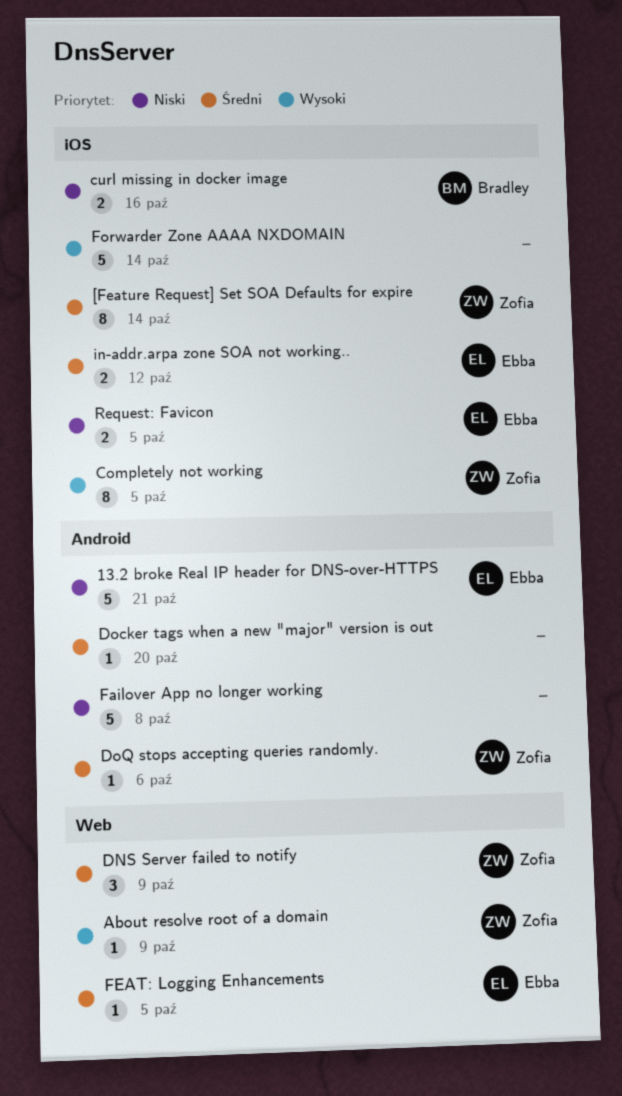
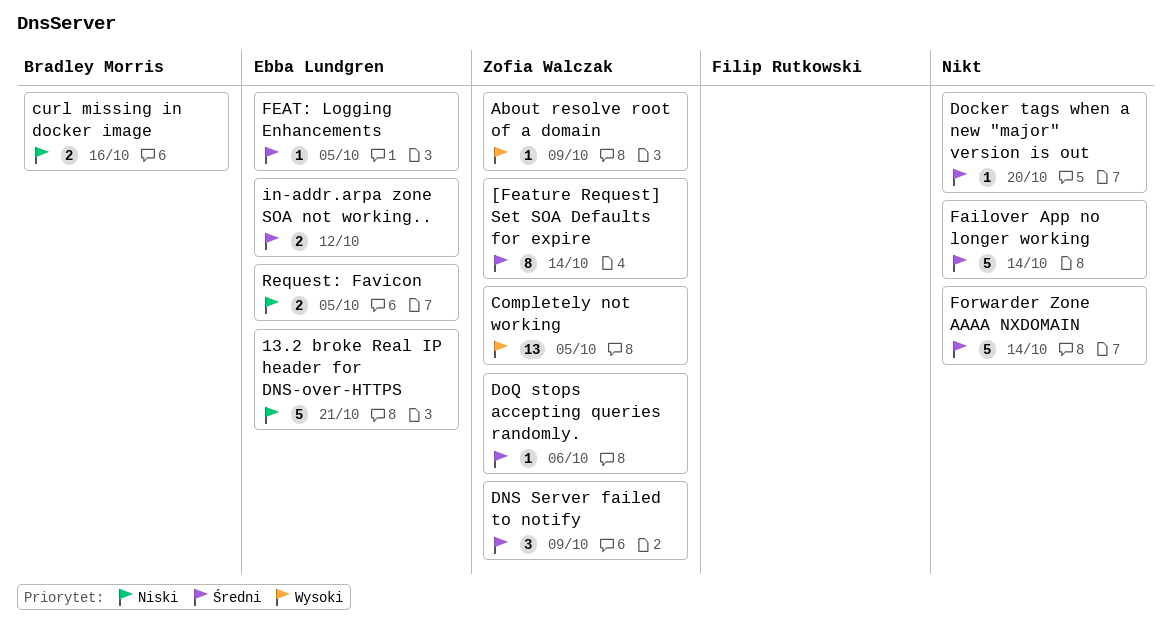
Completely not working, estimate: 8 -> 13
Failover App no longer working, priority: Niski -> Średni
Failover App no longer working, due: Oct 8 -> Oct 14
Forwarder Zone AAAA NXDOMAIN, priority: Wysoki -> Średni

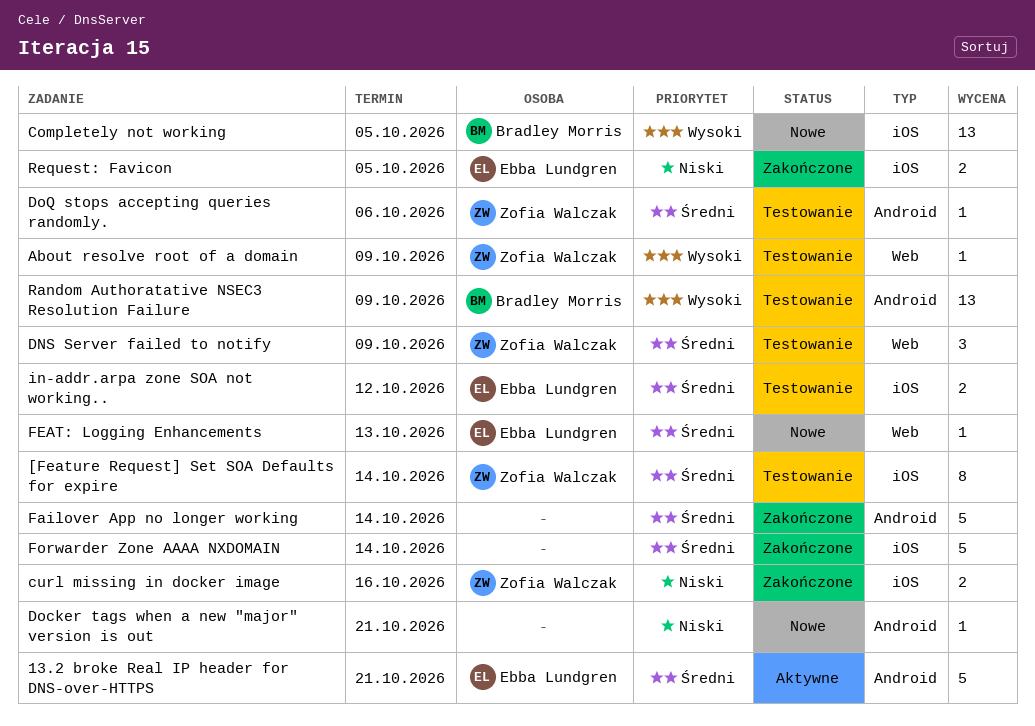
13.2 broke Real IP header for DNS-over-HTTPS, priority: Niski -> Średni
Completely not working, owner: Zofia Walczak -> Bradley Morris
curl missing in docker image, owner: Bradley Morris -> Zofia Walczak
Docker tags when a new "major" version is out, priority: Średni -> Niski
Docker tags when a new "major" version is out, due: Oct 20 -> Oct 21
FEAT: Logging Enhancements, due: Oct 5 -> Oct 13
Random Authoratative NSEC3 Resolution Failure: none -> present

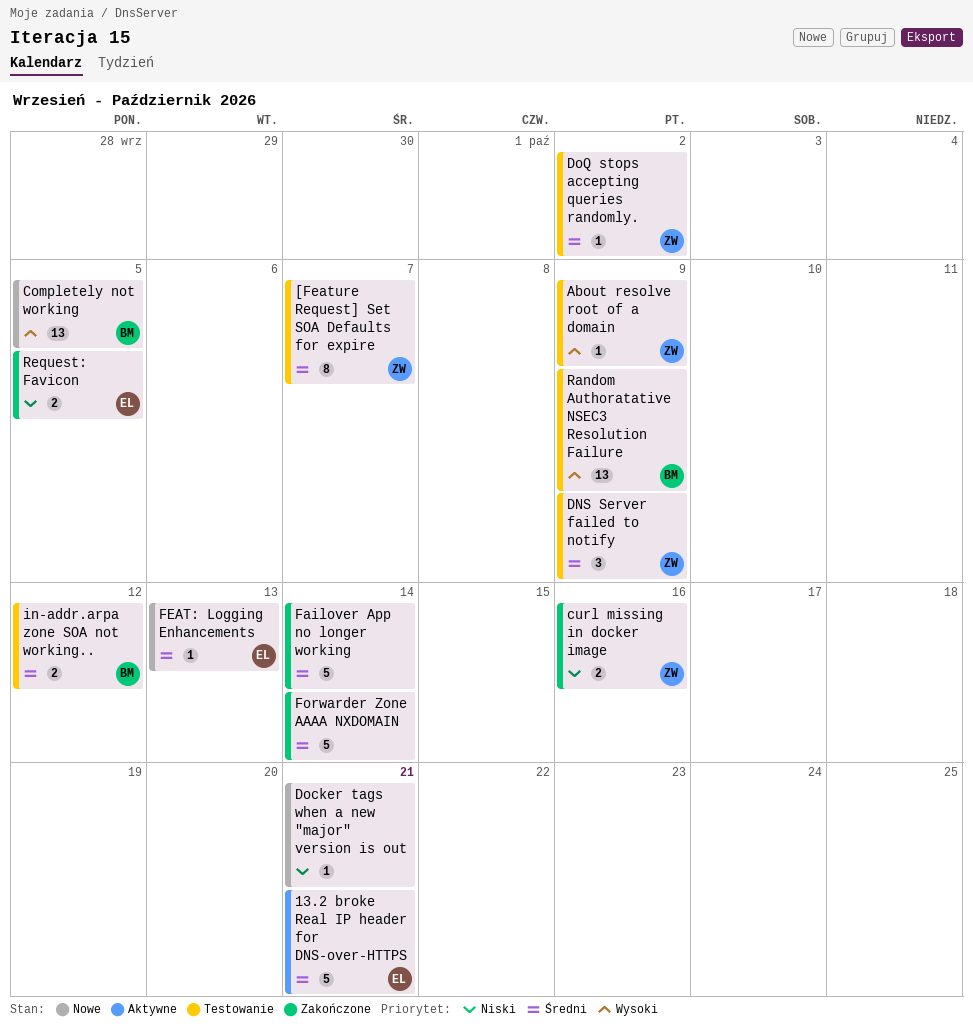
[Feature Request] Set SOA Defaults for expire, due: Oct 14 -> Oct 7
DoQ stops accepting queries randomly., due: Oct 6 -> Oct 2
in-addr.arpa zone SOA not working.., owner: Ebba Lundgren -> Bradley Morris

